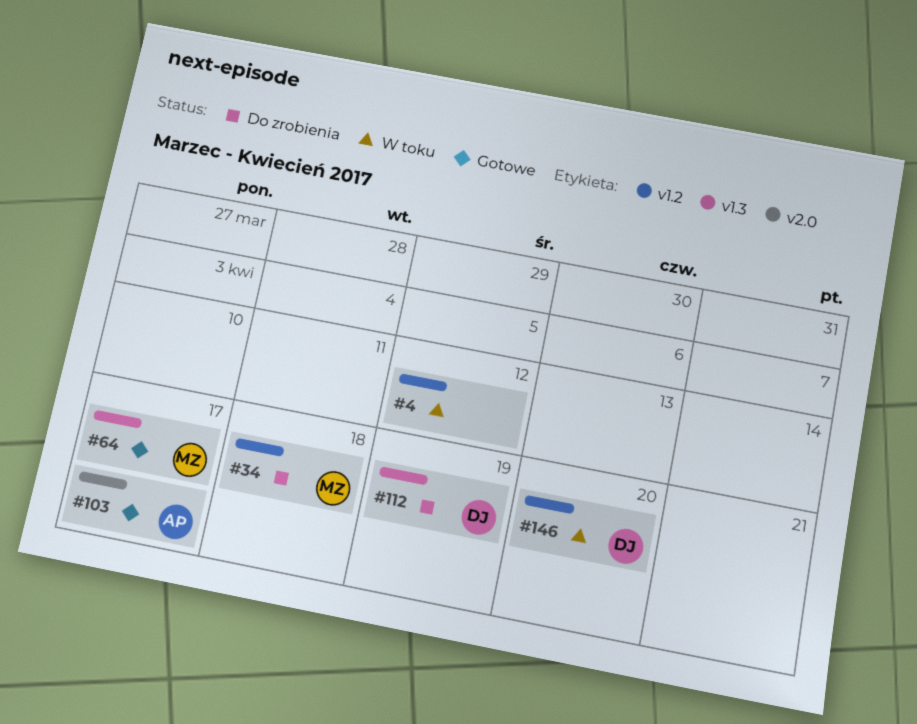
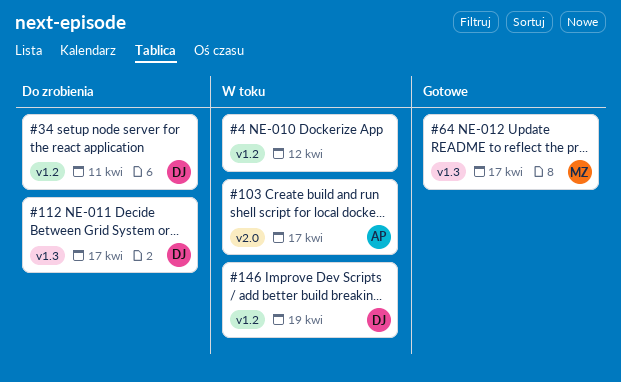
#34, owner: MZ -> DJ
#34, due: Apr 18 -> Apr 11
#103, status: Gotowe -> W toku
#112, due: Apr 19 -> Apr 17
#146, due: Apr 20 -> Apr 19

